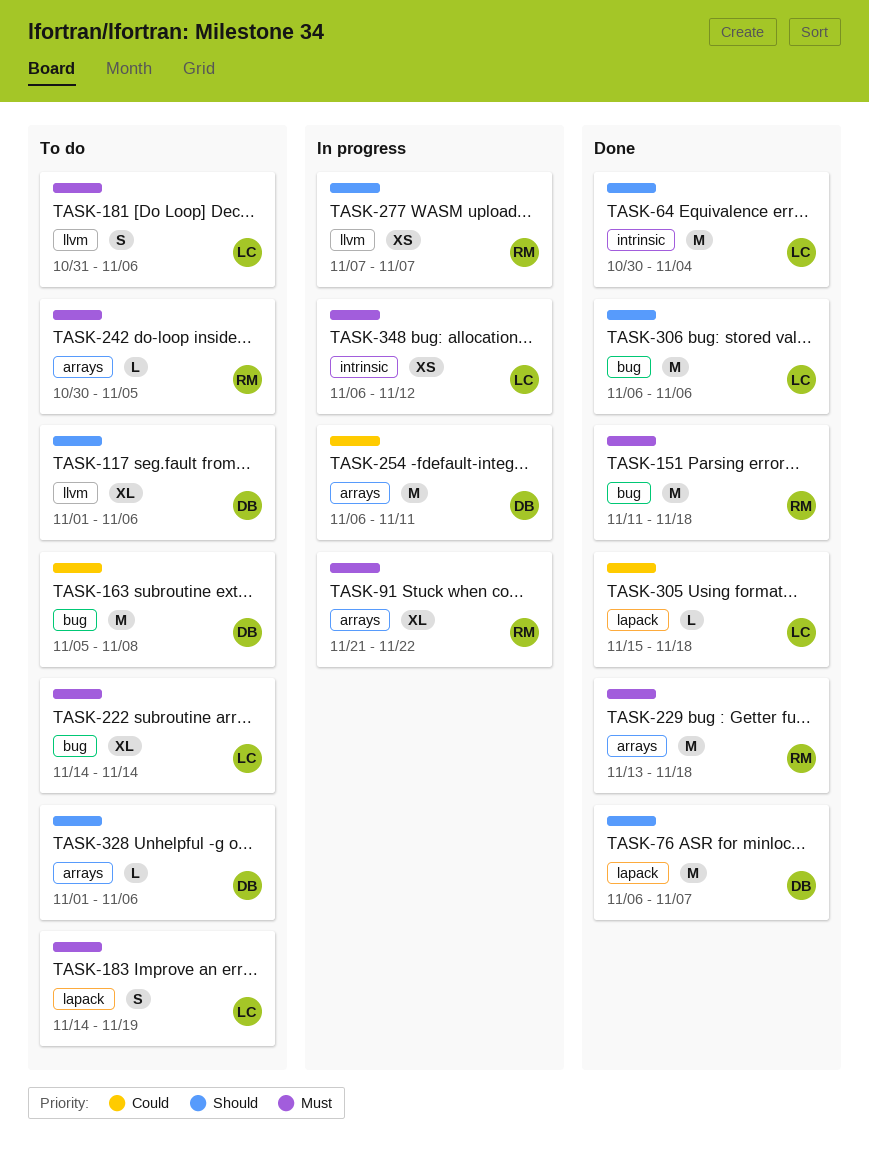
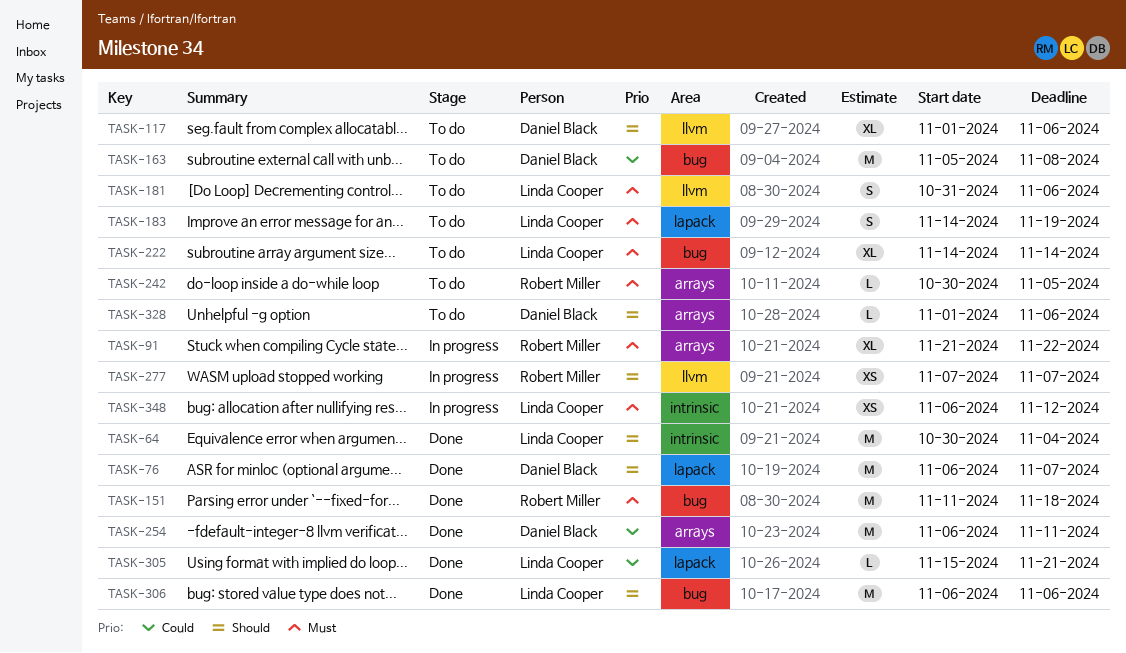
TASK-229: present -> none
TASK-254, status: In progress -> Done
TASK-305, due: Nov 18 -> Nov 21

